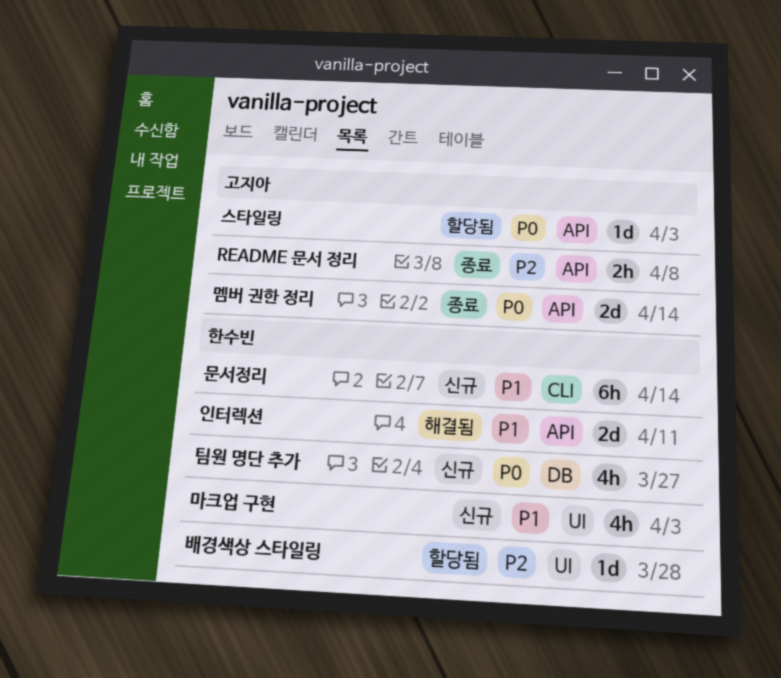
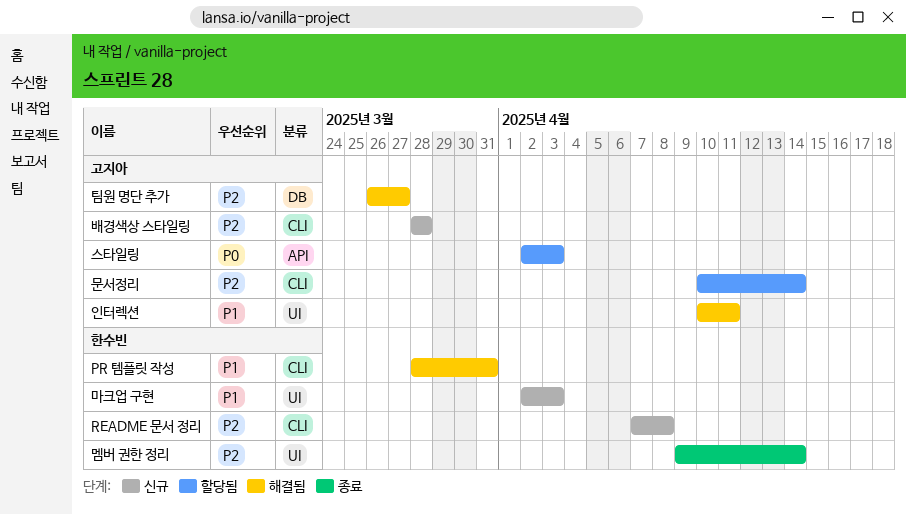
PR 템플릿 작성: none -> present
README 문서 정리, status: 종료 -> 신규
README 문서 정리, owner: 고지아 -> 한수빈
README 문서 정리, label: API -> CLI
멤버 권한 정리, owner: 고지아 -> 한수빈
멤버 권한 정리, priority: P0 -> P2
멤버 권한 정리, label: API -> UI
문서정리, status: 신규 -> 할당됨
문서정리, owner: 한수빈 -> 고지아
문서정리, priority: P1 -> P2
배경색상 스타일링, status: 할당됨 -> 신규
배경색상 스타일링, owner: 한수빈 -> 고지아
배경색상 스타일링, label: UI -> CLI
인터렉션, owner: 한수빈 -> 고지아
인터렉션, label: API -> UI
팀원 명단 추가, status: 신규 -> 해결됨
팀원 명단 추가, owner: 한수빈 -> 고지아
팀원 명단 추가, priority: P0 -> P2

